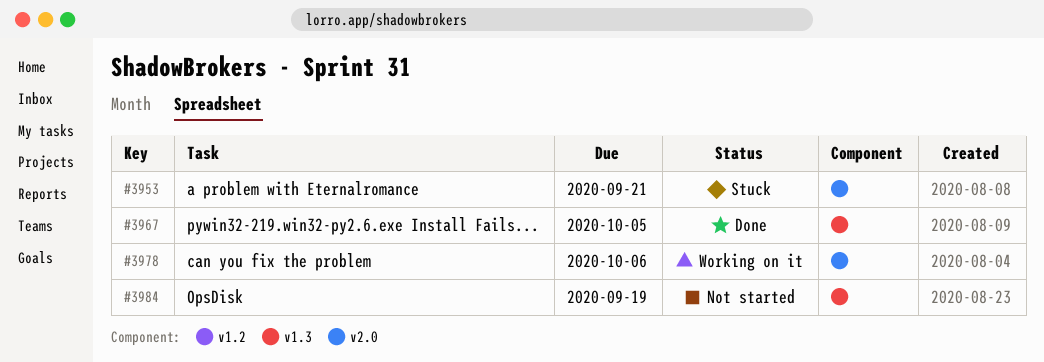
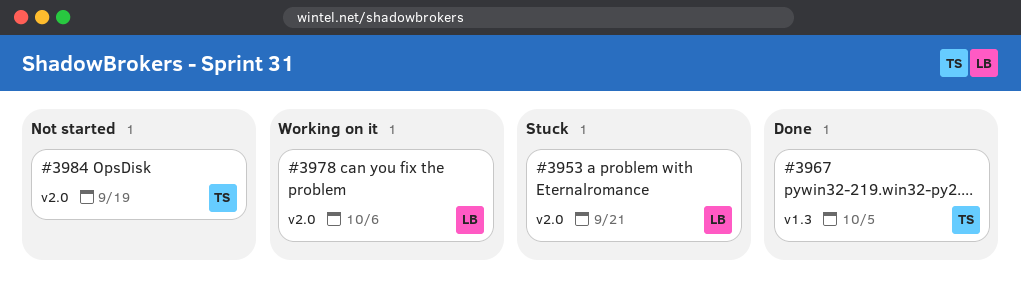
#3984, label: v1.3 -> v2.0

